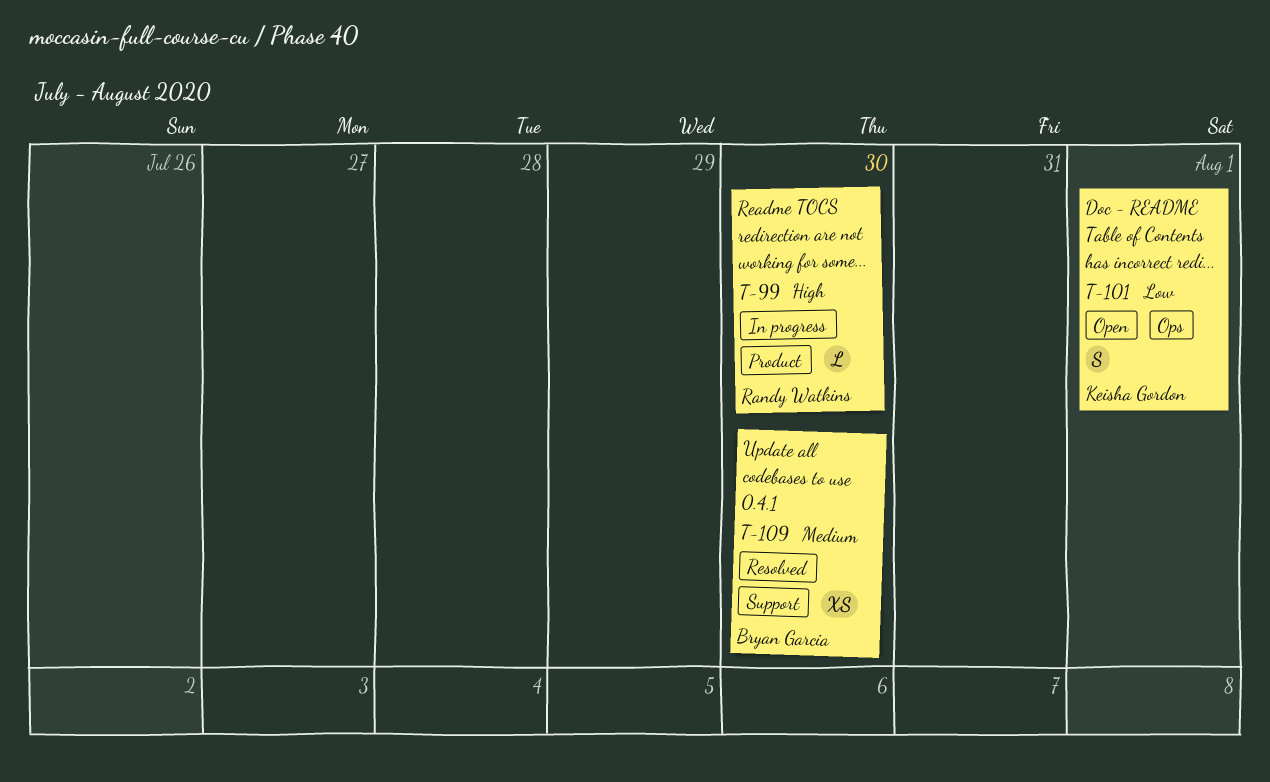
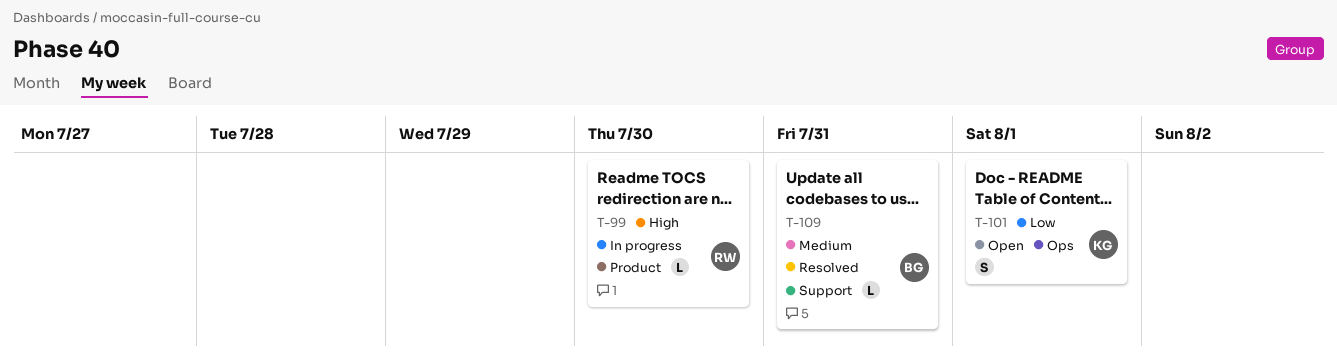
T-109, estimate: XS -> L
T-109, due: Jul 30 -> Jul 31

